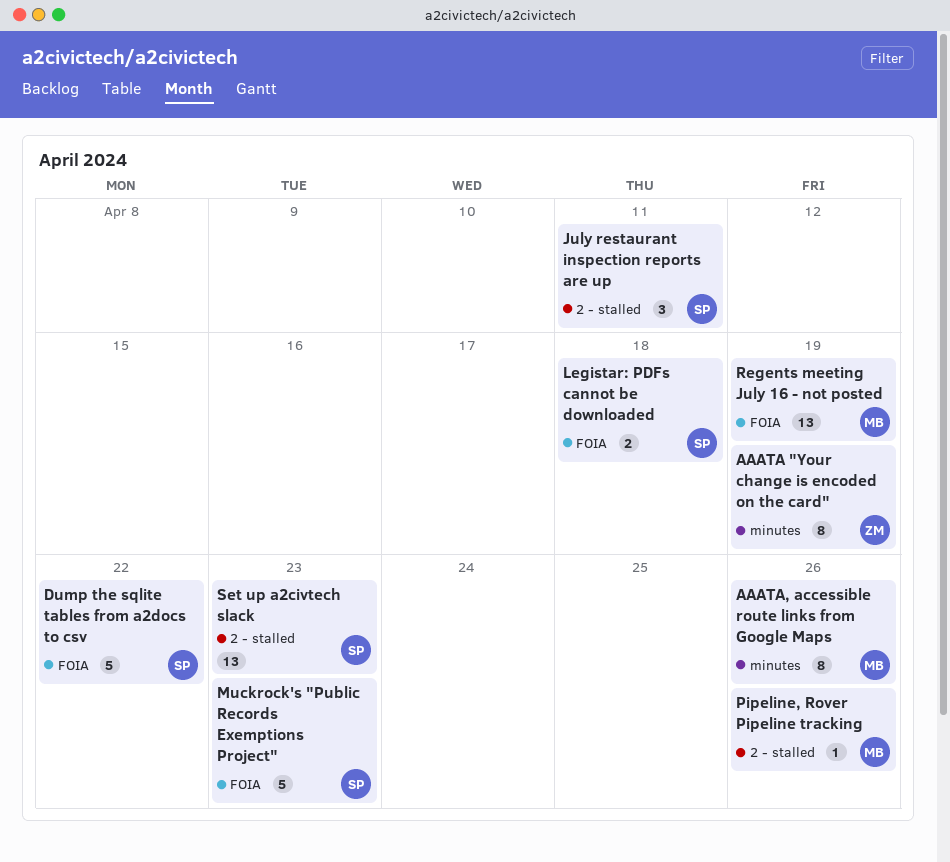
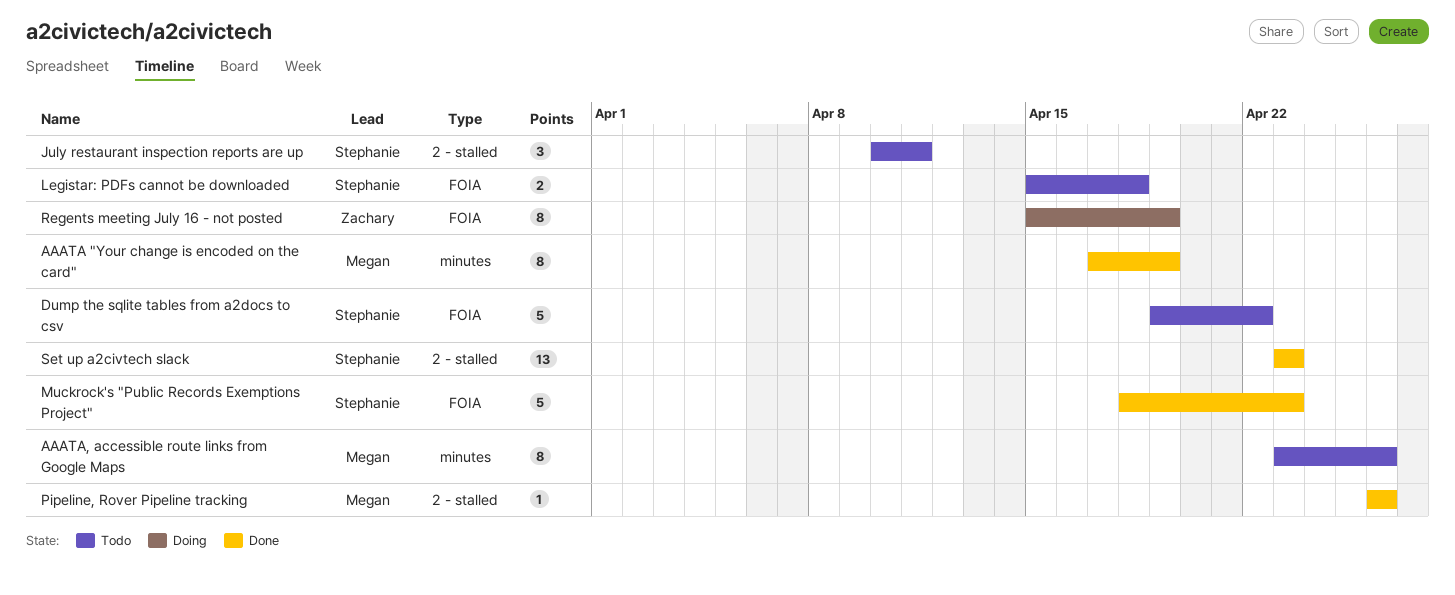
AAATA "Your change is encoded on the card", owner: Zachary -> Megan
Regents meeting July 16 - not posted, owner: Megan -> Zachary
Regents meeting July 16 - not posted, estimate: 13 -> 8

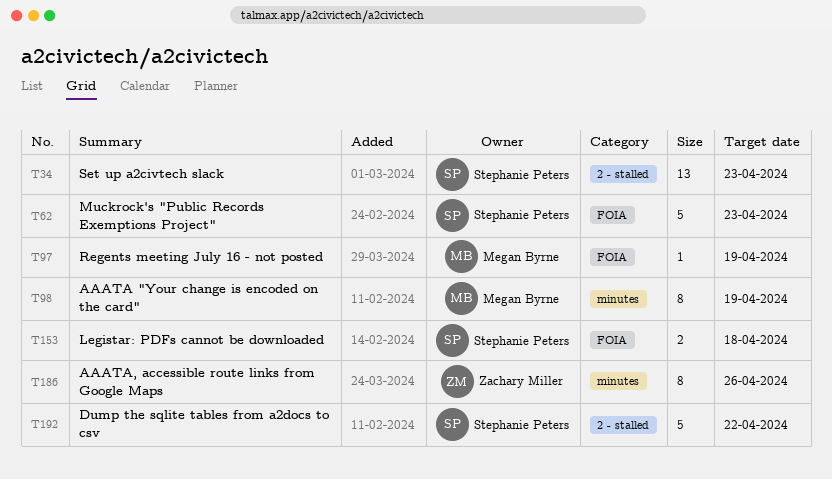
AAATA, accessible route links from Google Maps, owner: Megan Byrne -> Zachary Miller
Dump the sqlite tables from a2docs to csv, label: FOIA -> 2 - stalled
July restaurant inspection reports are up: present -> none
Pipeline, Rover Pipeline tracking: present -> none
Regents meeting July 16 - not posted, owner: Zachary Miller -> Megan Byrne
Regents meeting July 16 - not posted, estimate: 8 -> 1

